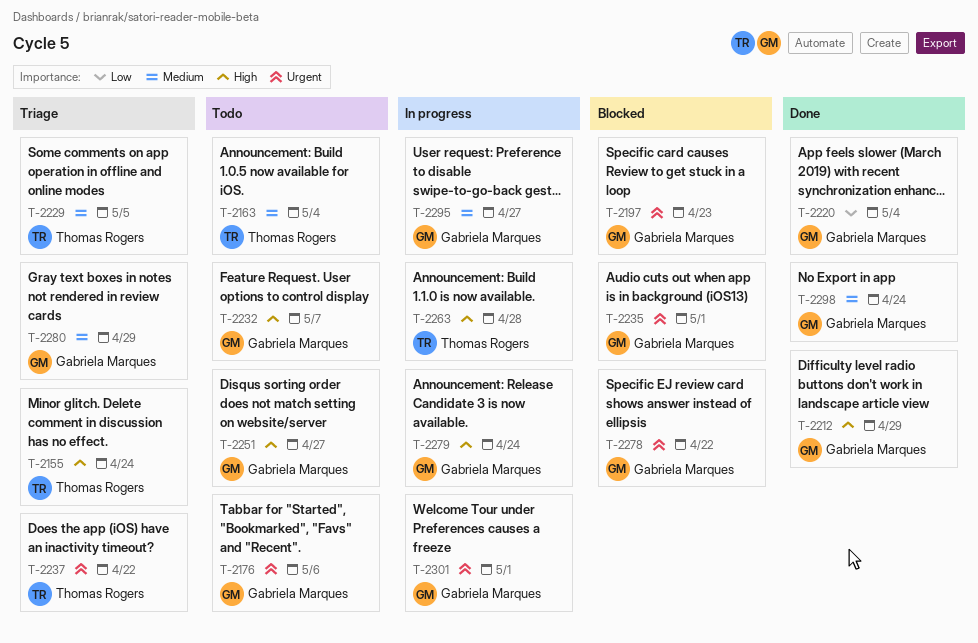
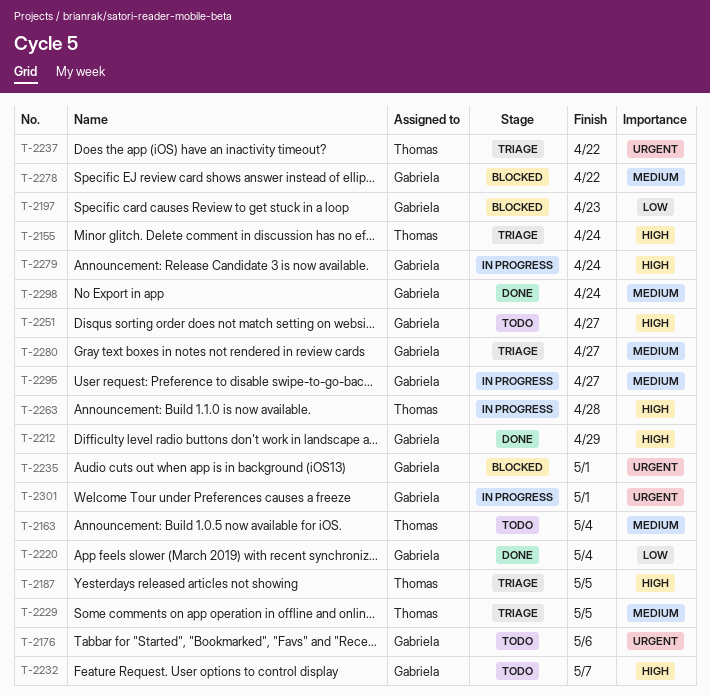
T-2187: none -> present
T-2197, priority: Urgent -> Low
T-2278, priority: Urgent -> Medium
T-2280, due: Apr 29 -> Apr 27

